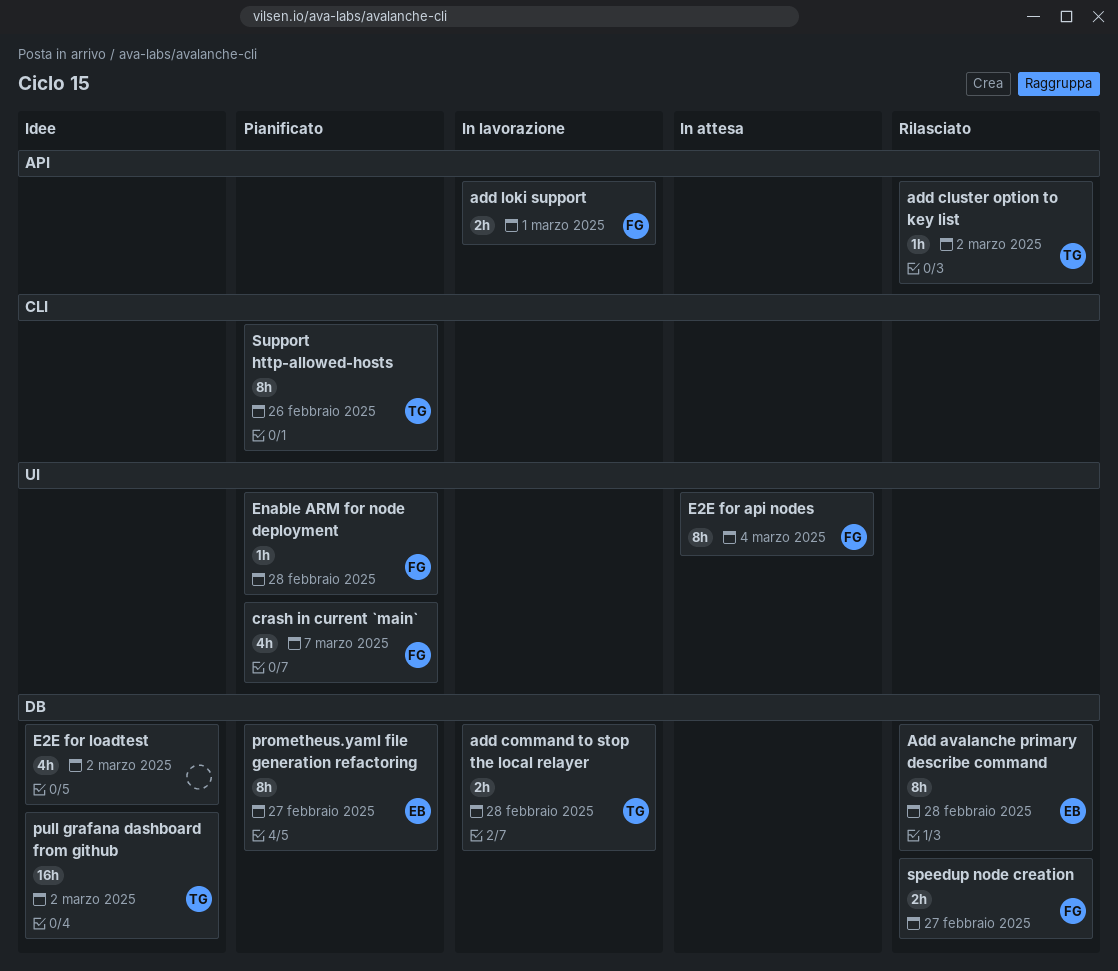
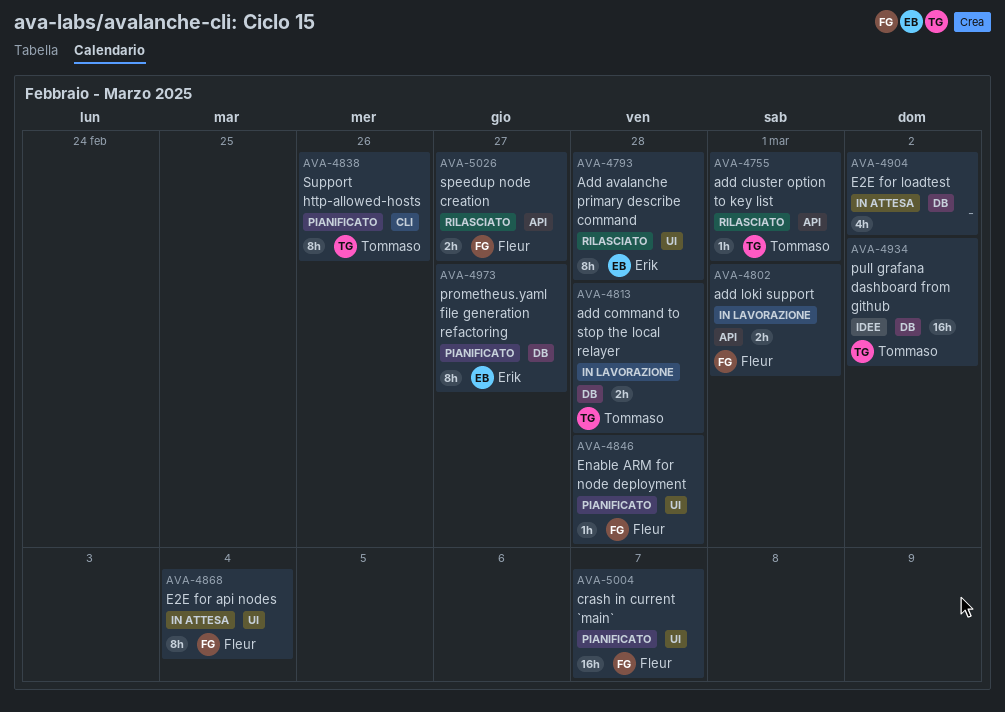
Add avalanche primary describe command, label: DB -> UI
add cluster option to key list, due: Mar 2 -> Mar 1
crash in current `main`, estimate: 4h -> 16h
E2E for loadtest, status: Idee -> In attesa
speedup node creation, label: DB -> API

